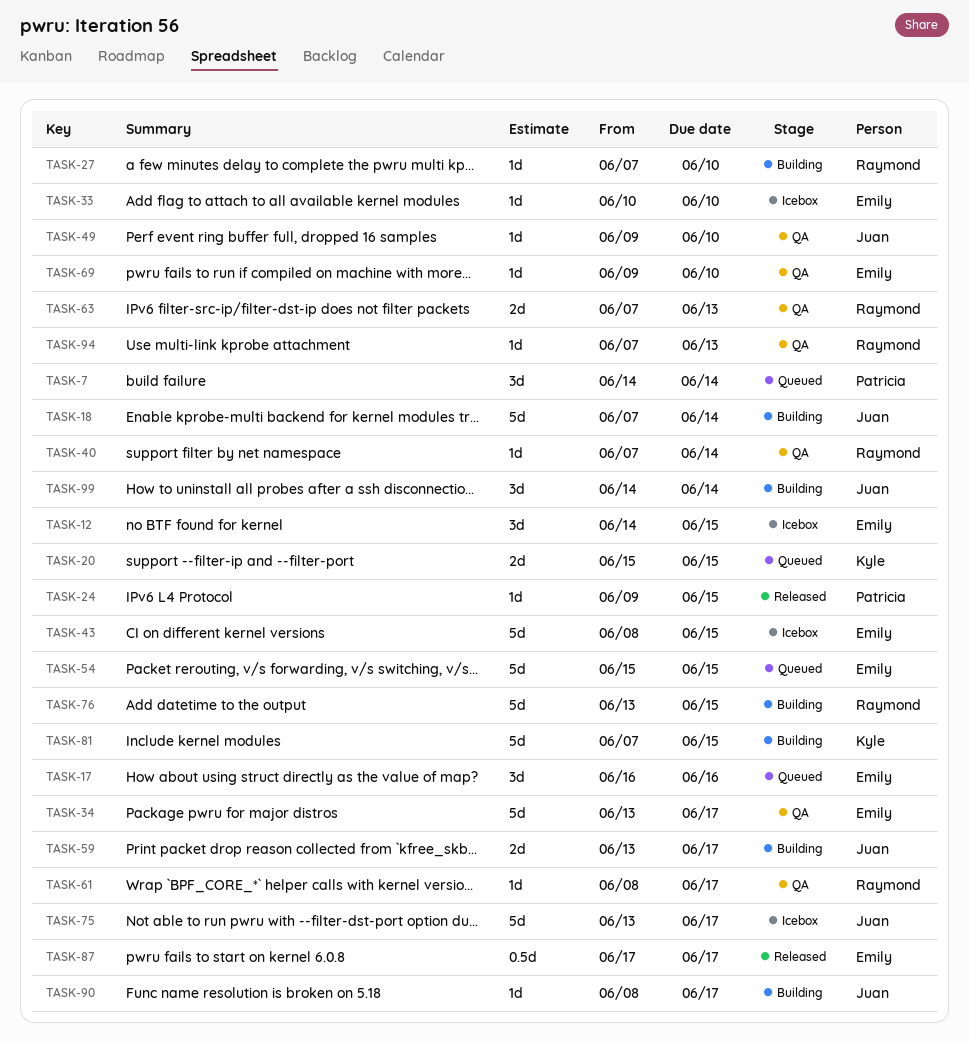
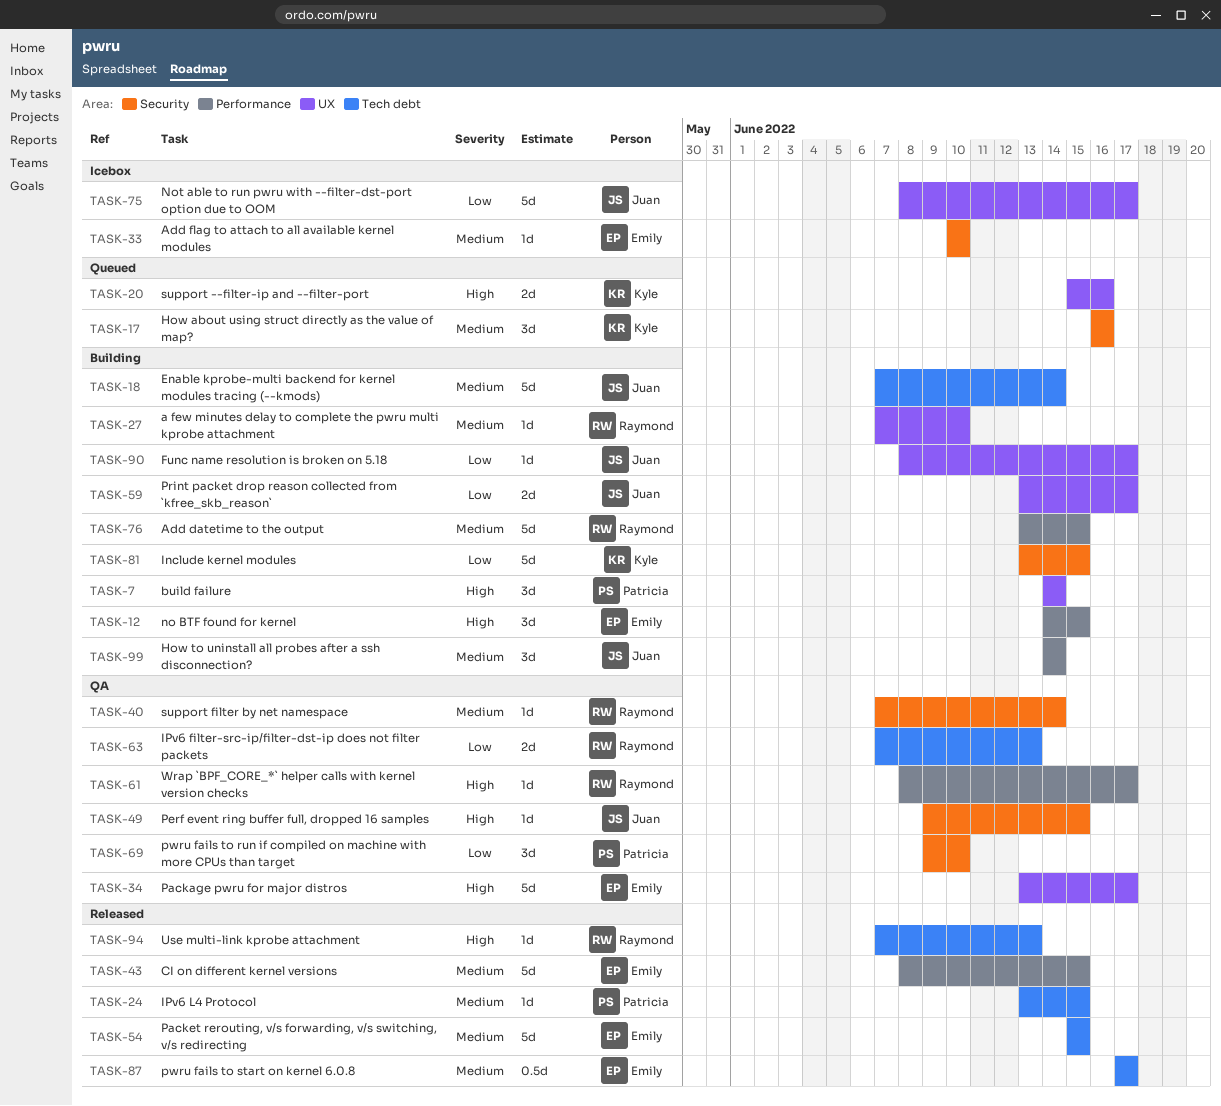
TASK-7, status: Queued -> Building
TASK-12, status: Icebox -> Building
TASK-17, owner: Emily -> Kyle
TASK-20, due: Jun 15 -> Jun 16
TASK-24, start: Jun 9 -> Jun 13
TASK-43, status: Icebox -> Released
TASK-49, due: Jun 10 -> Jun 15
TASK-54, status: Queued -> Released
TASK-69, owner: Emily -> Patricia
TASK-69, estimate: 1d -> 3d
TASK-75, start: Jun 13 -> Jun 8
TASK-81, start: Jun 7 -> Jun 13
TASK-94, status: QA -> Released

